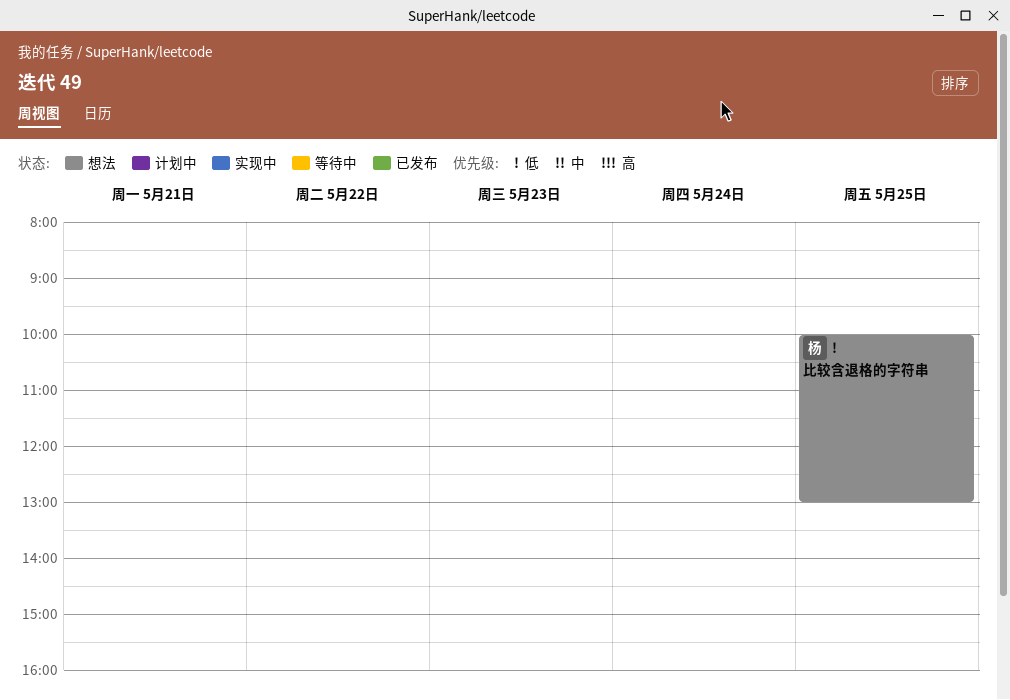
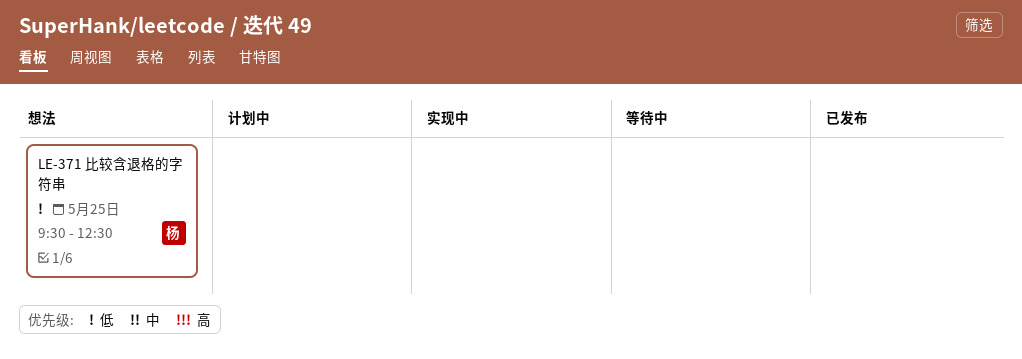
比较含退格的字符串, begins: 10:00 -> 09:30
比较含退格的字符串, ends: 13:00 -> 12:30

